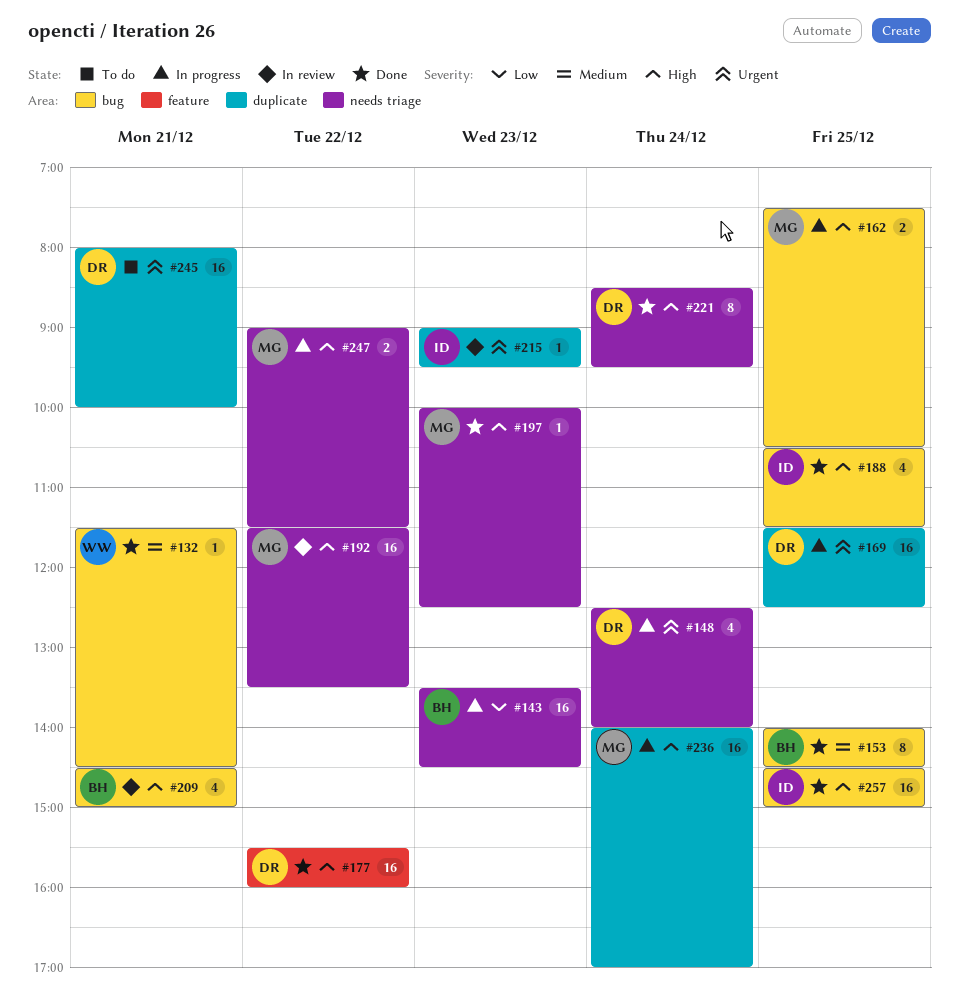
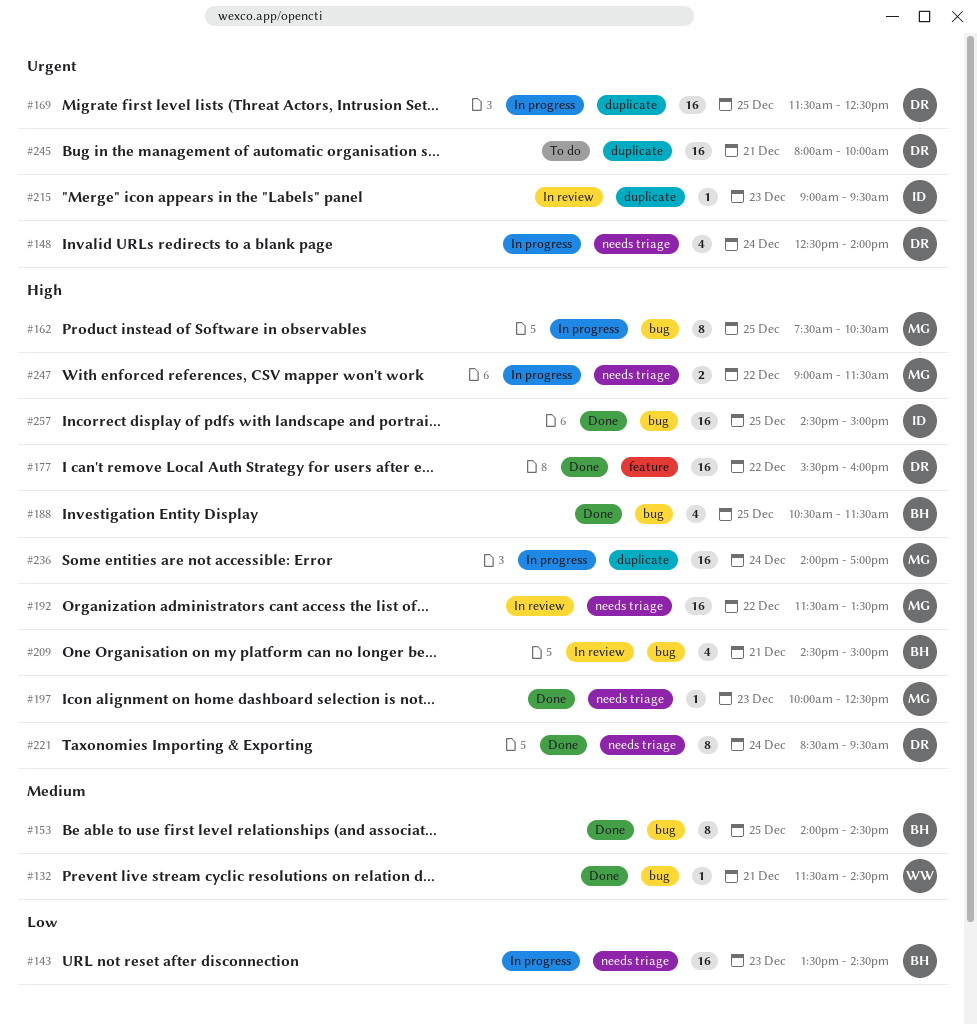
#162, estimate: 2 -> 8
#188, owner: ID -> BH

